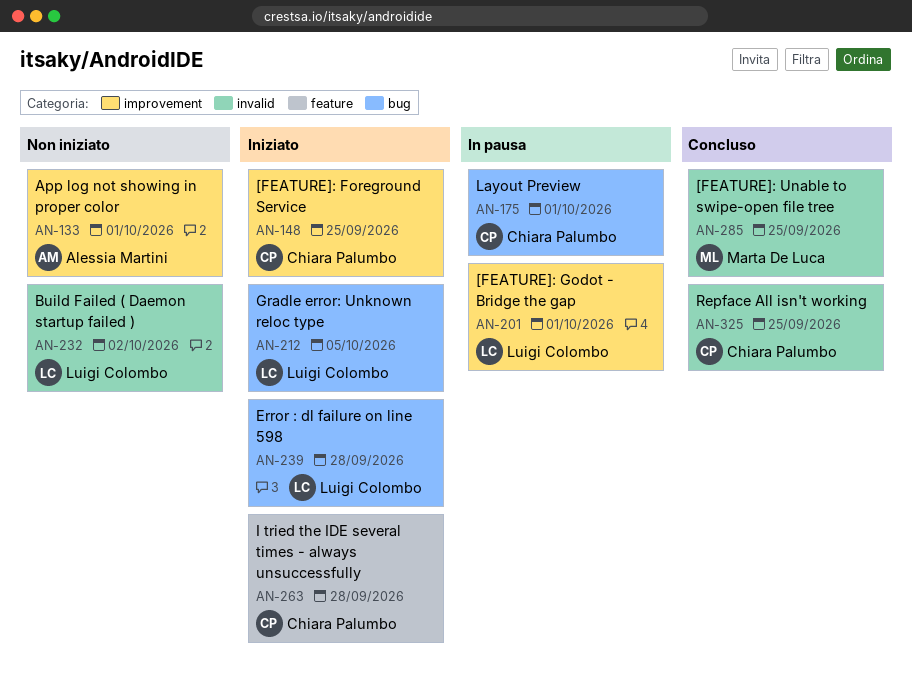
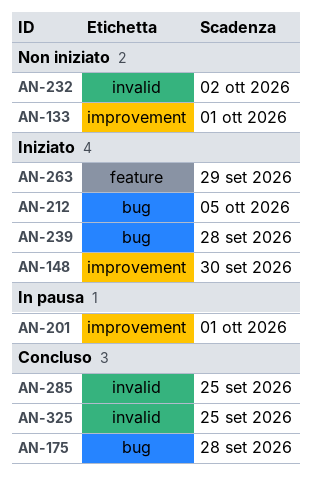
AN-148, due: Sep 25 -> Sep 30
AN-175, status: In pausa -> Concluso
AN-175, due: Oct 1 -> Sep 28
AN-263, due: Sep 28 -> Sep 29

